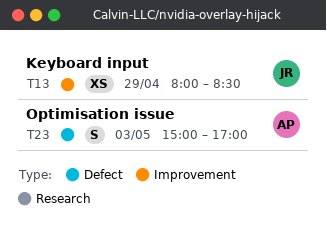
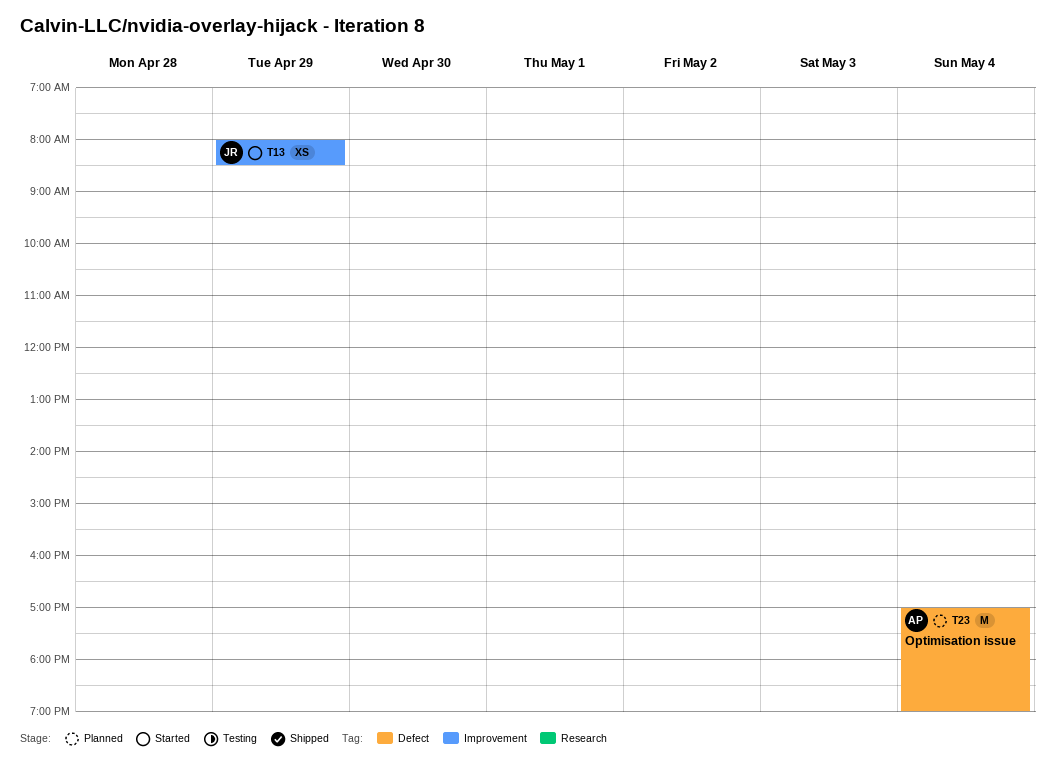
T23, estimate: S -> M
T23, day: May 3 -> May 4
T23, begins: 15:00 -> 17:00
T23, ends: 17:00 -> 19:00

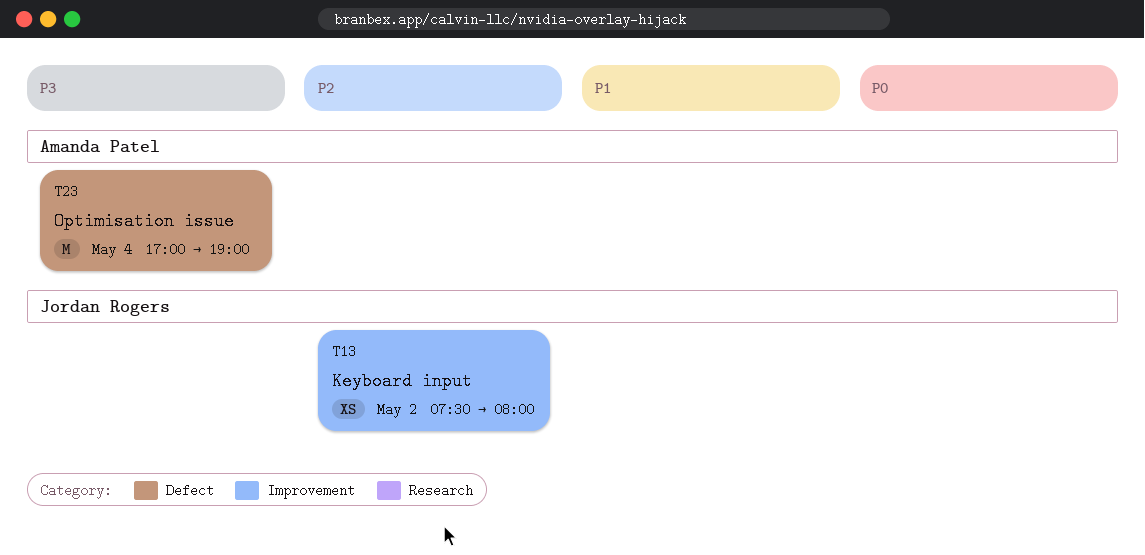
T13, day: Apr 29 -> May 2
T13, begins: 08:00 -> 07:30
T13, ends: 08:30 -> 08:00

